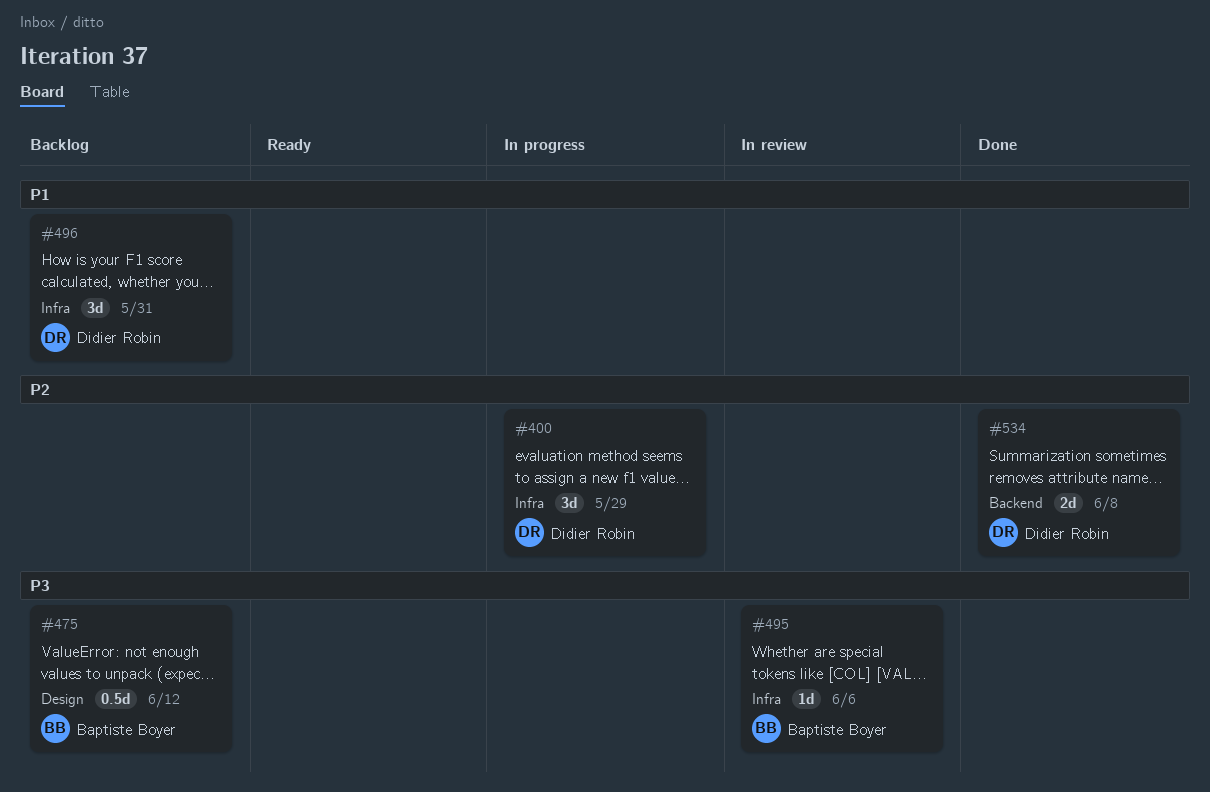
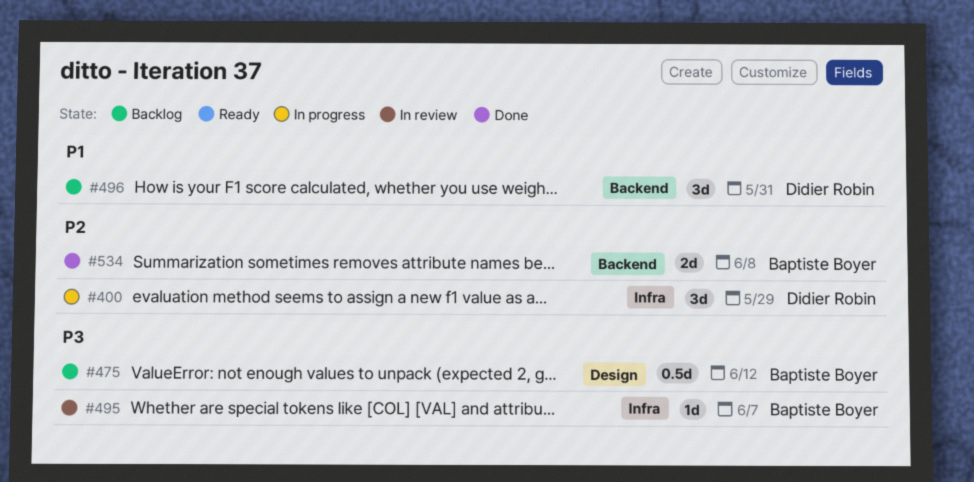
#495, due: Jun 6 -> Jun 7
#496, label: Infra -> Backend
#534, owner: Didier Robin -> Baptiste Boyer

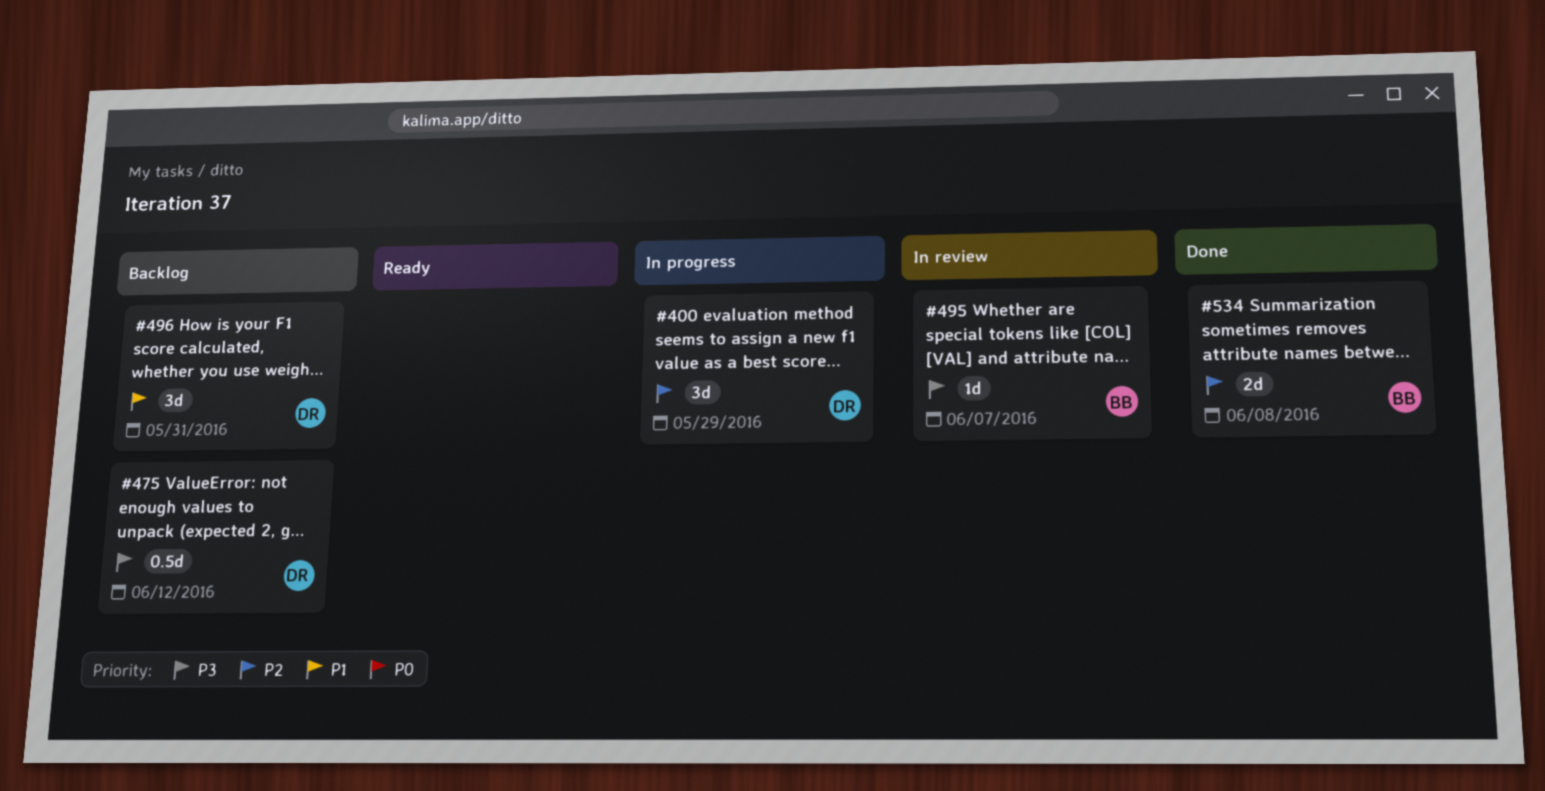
#475, owner: Baptiste Boyer -> Didier Robin

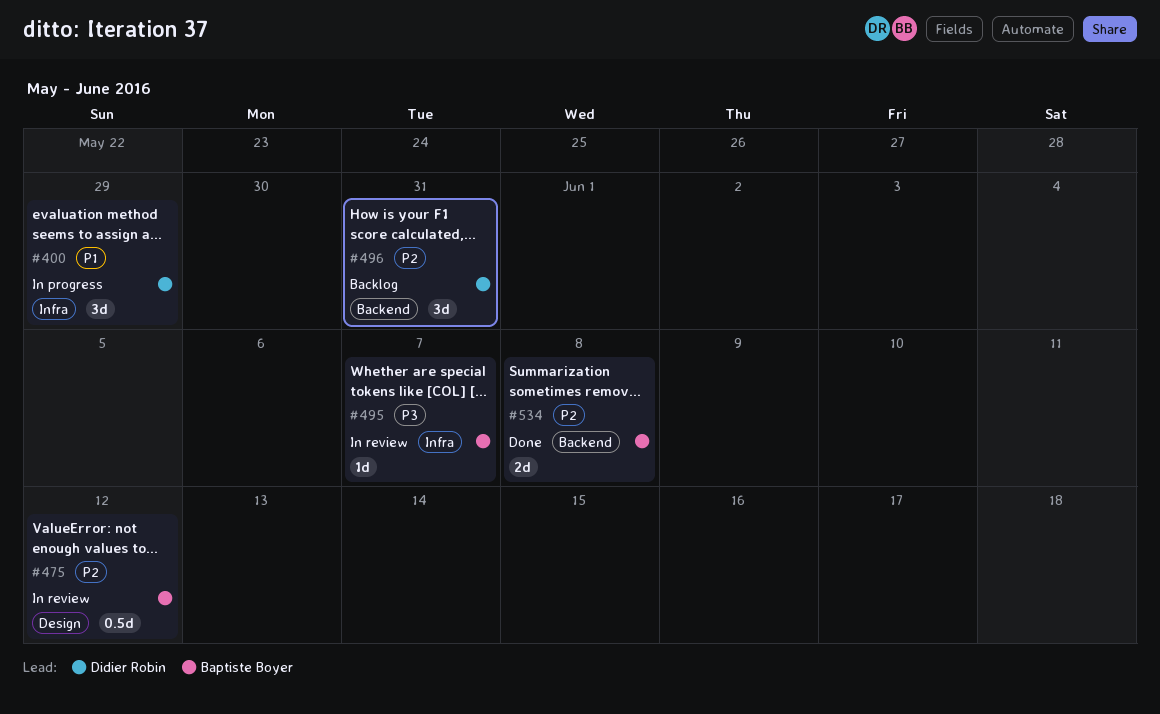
#400, priority: P2 -> P1
#475, status: Backlog -> In review
#475, owner: Didier Robin -> Baptiste Boyer
#475, priority: P3 -> P2
#496, priority: P1 -> P2

